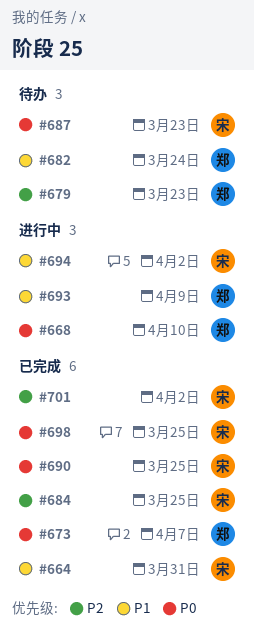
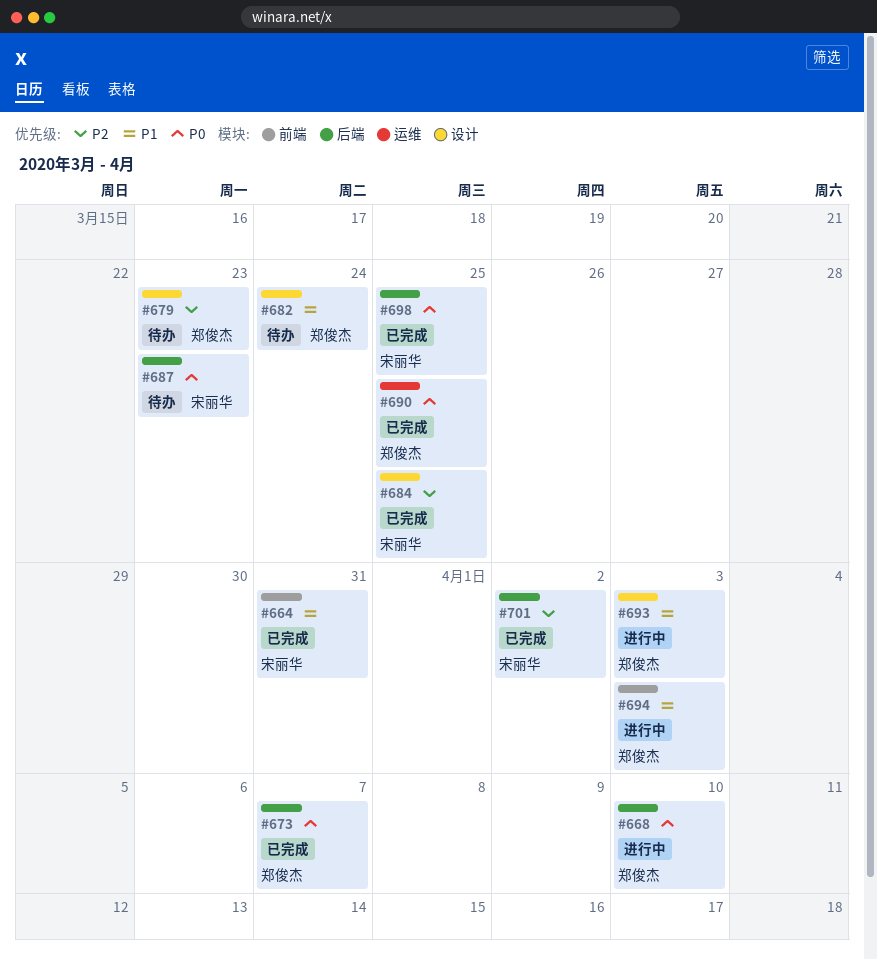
#690, owner: 宋丽华 -> 郑俊杰
#693, due: Apr 9 -> Apr 3
#694, owner: 宋丽华 -> 郑俊杰
#694, due: Apr 2 -> Apr 3

